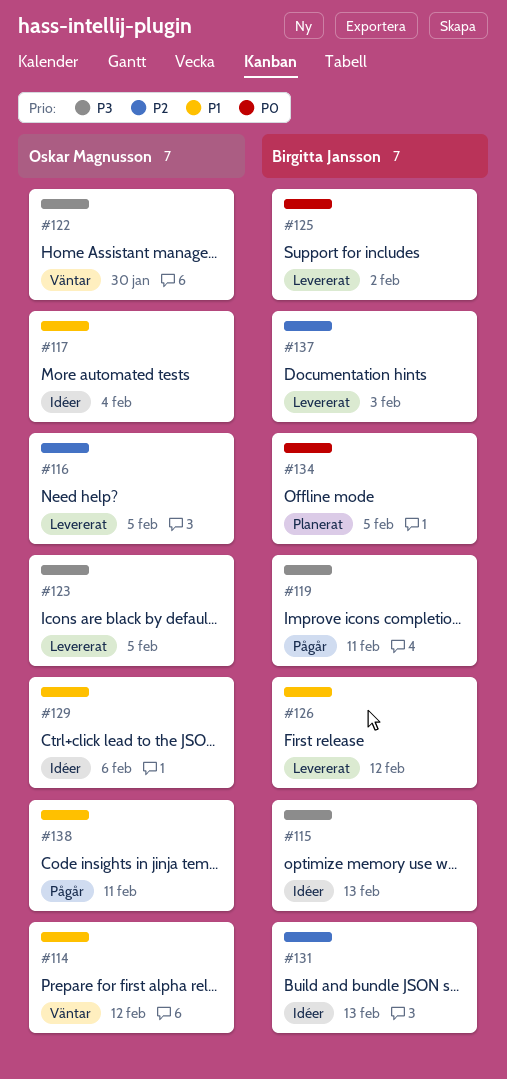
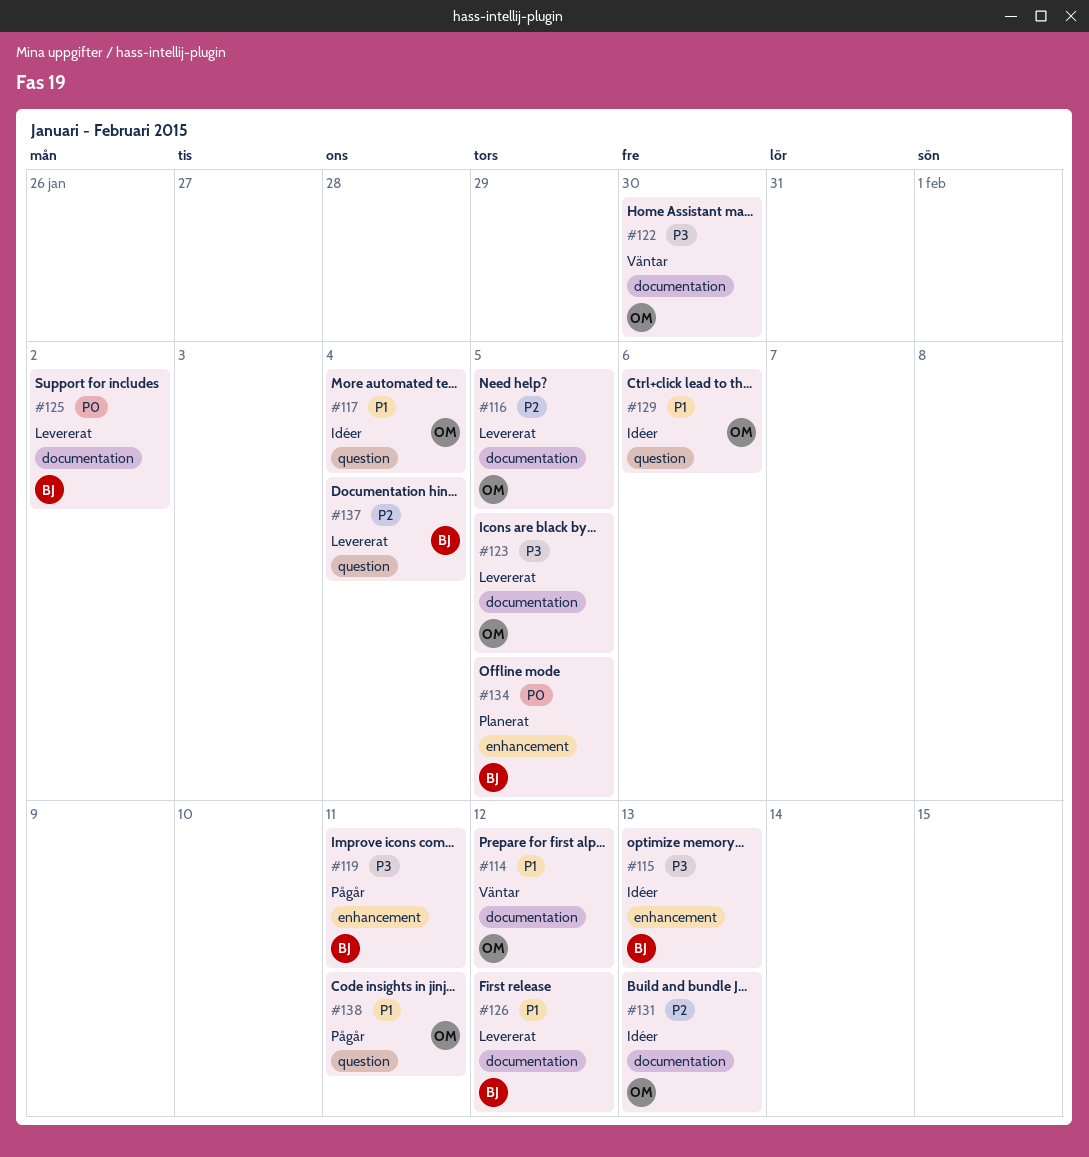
#131, owner: Birgitta Jansson -> Oskar Magnusson
#137, due: Feb 3 -> Feb 4

